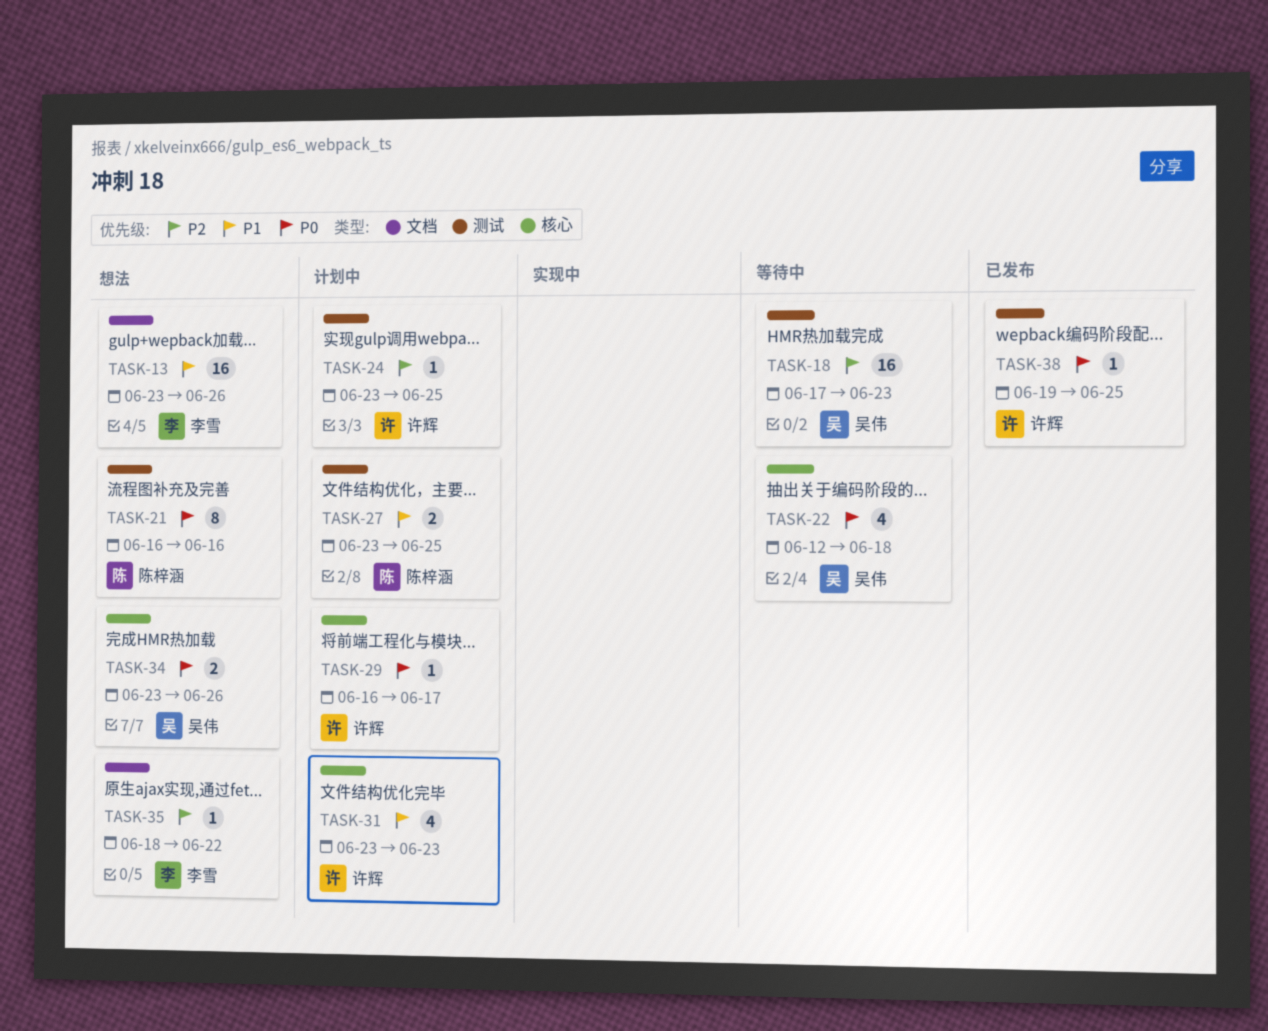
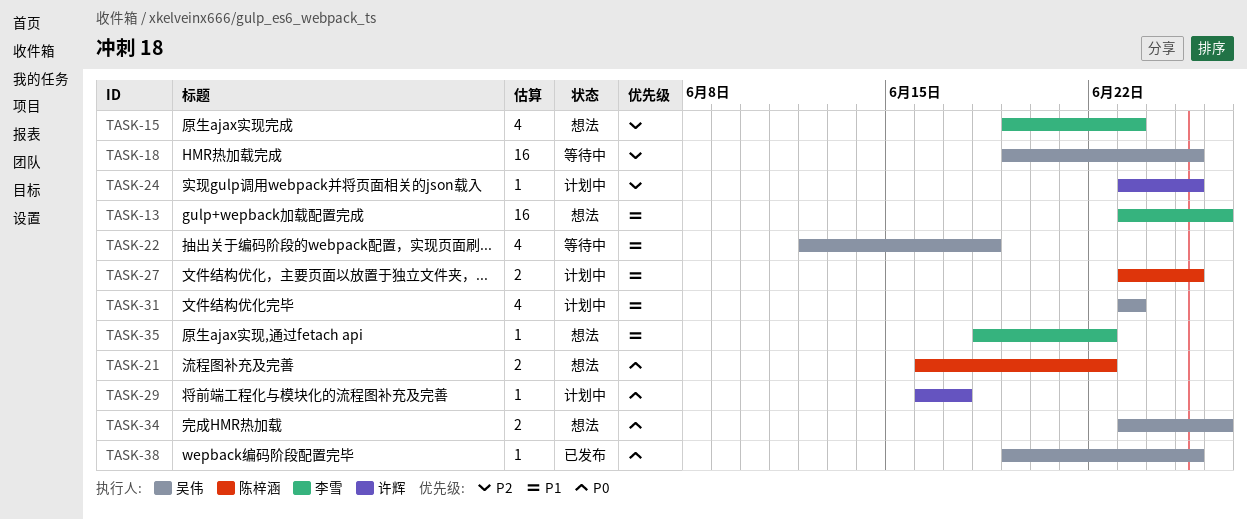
TASK-15: none -> present
TASK-18, start: Jun 17 -> Jun 19
TASK-18, due: Jun 23 -> Jun 25
TASK-21, estimate: 8 -> 2
TASK-21, due: Jun 16 -> Jun 22
TASK-22, priority: P0 -> P1
TASK-31, owner: 许辉 -> 吴伟
TASK-35, priority: P2 -> P1
TASK-38, owner: 许辉 -> 吴伟

